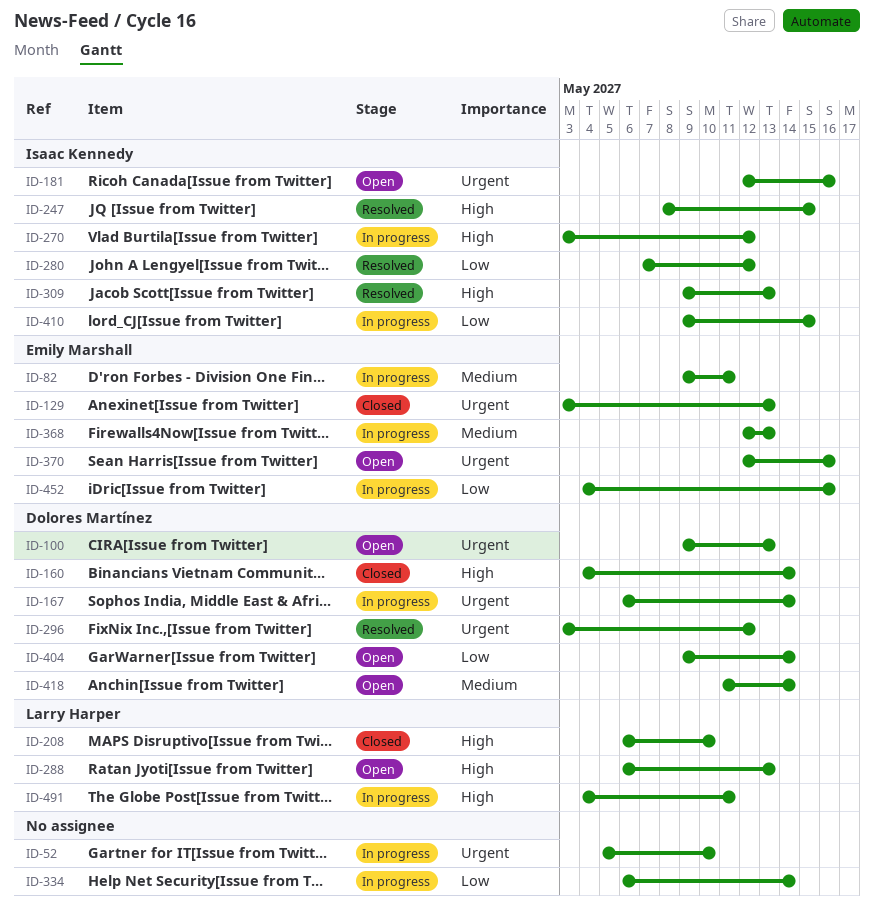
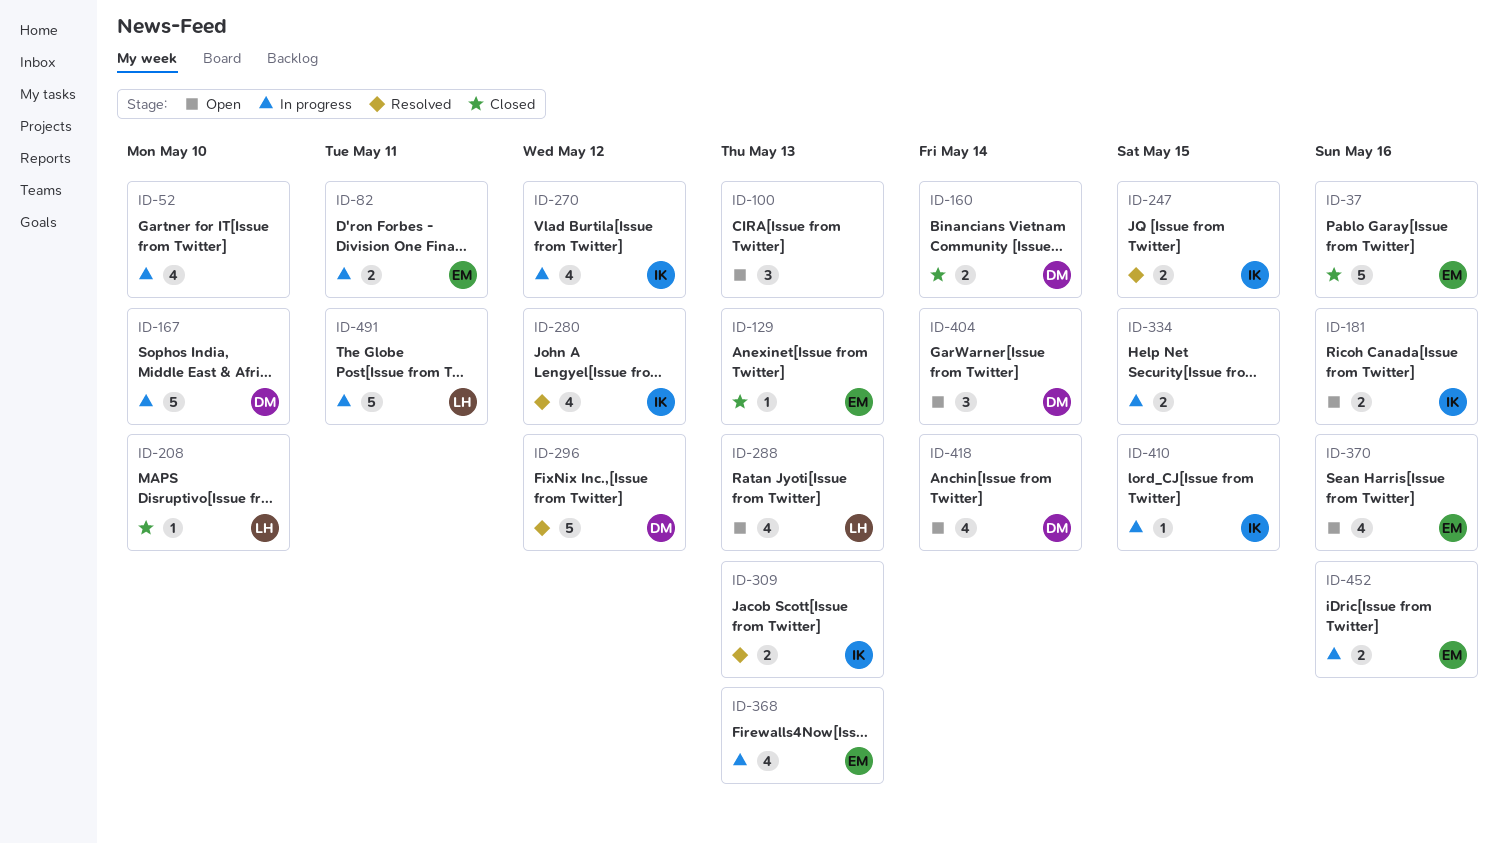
ID-37: none -> present
ID-100, owner: Dolores Martínez -> none
ID-167, due: May 14 -> May 10
ID-334, due: May 14 -> May 15

